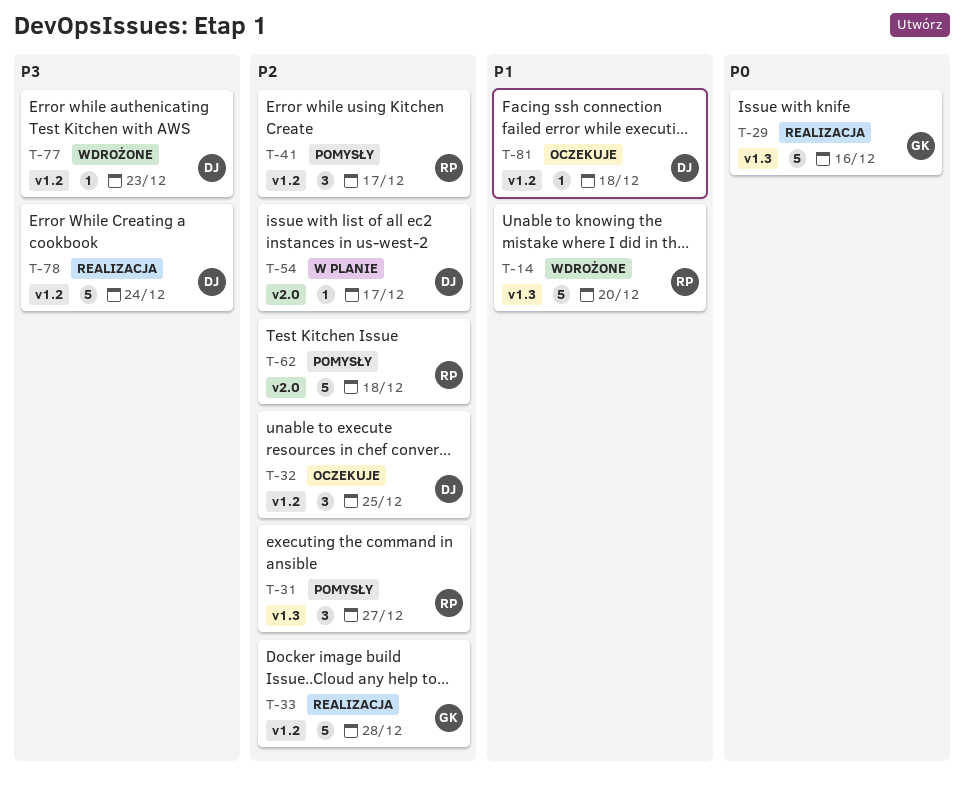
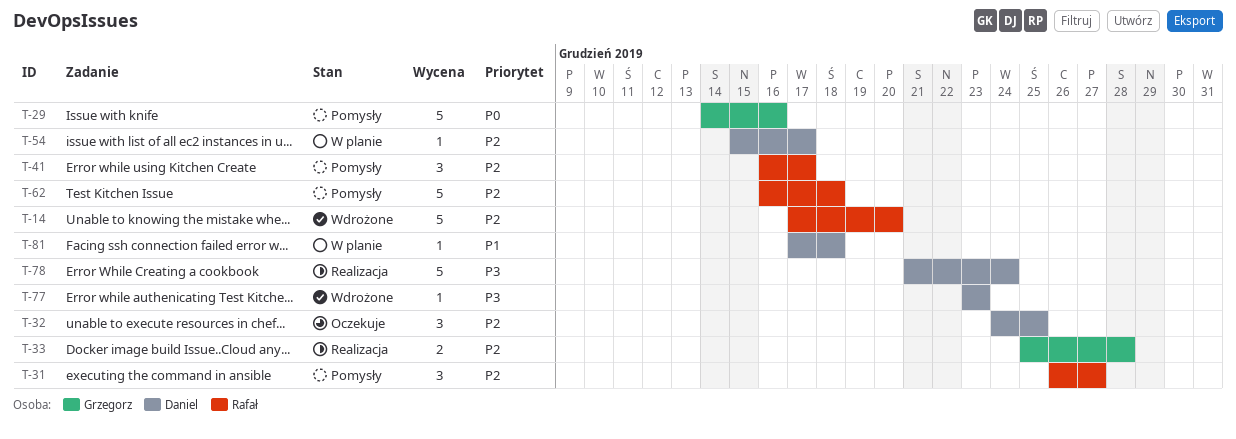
T-14, priority: P1 -> P2
T-29, status: Realizacja -> Pomysły
T-33, estimate: 5 -> 2
T-81, status: Oczekuje -> W planie

